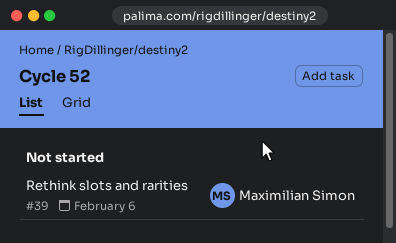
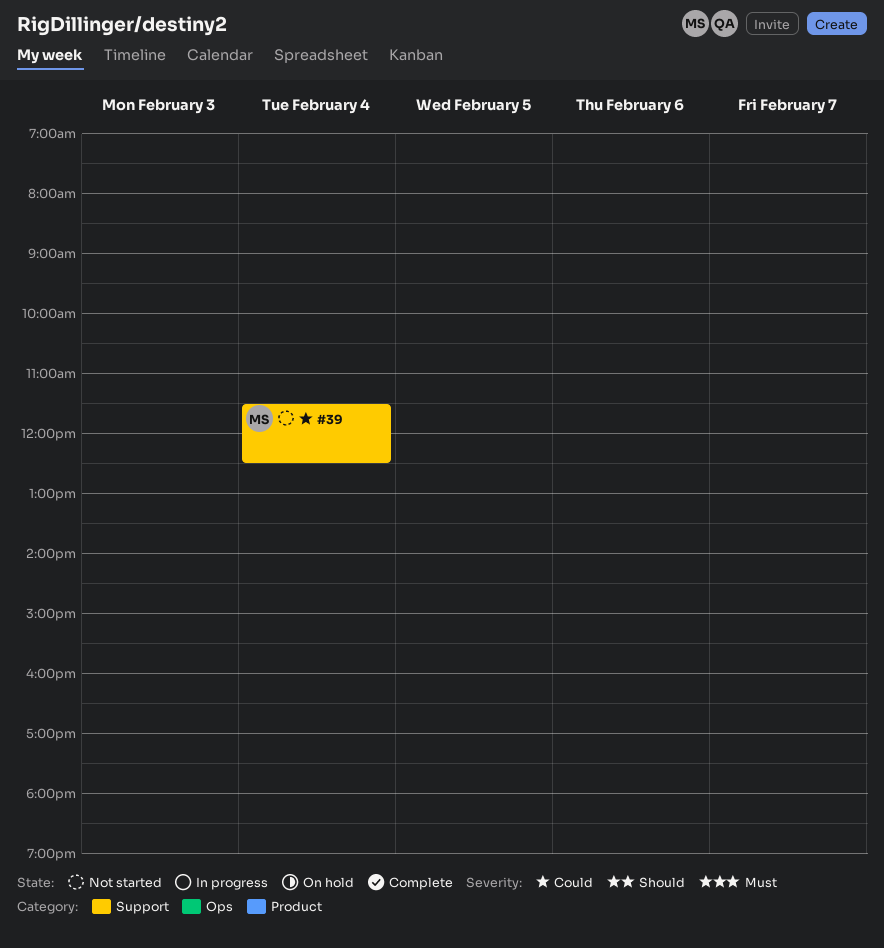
#39, day: Feb 6 -> Feb 4

